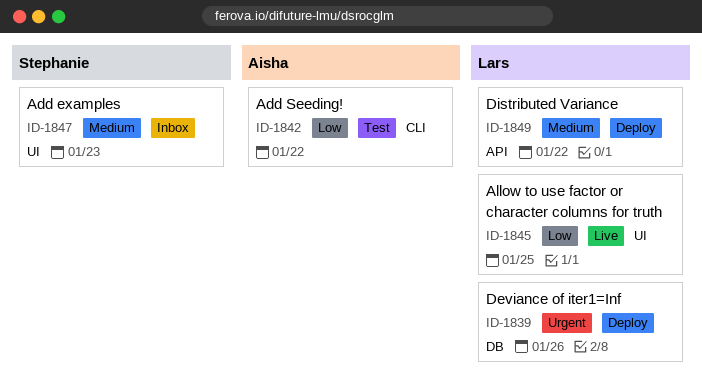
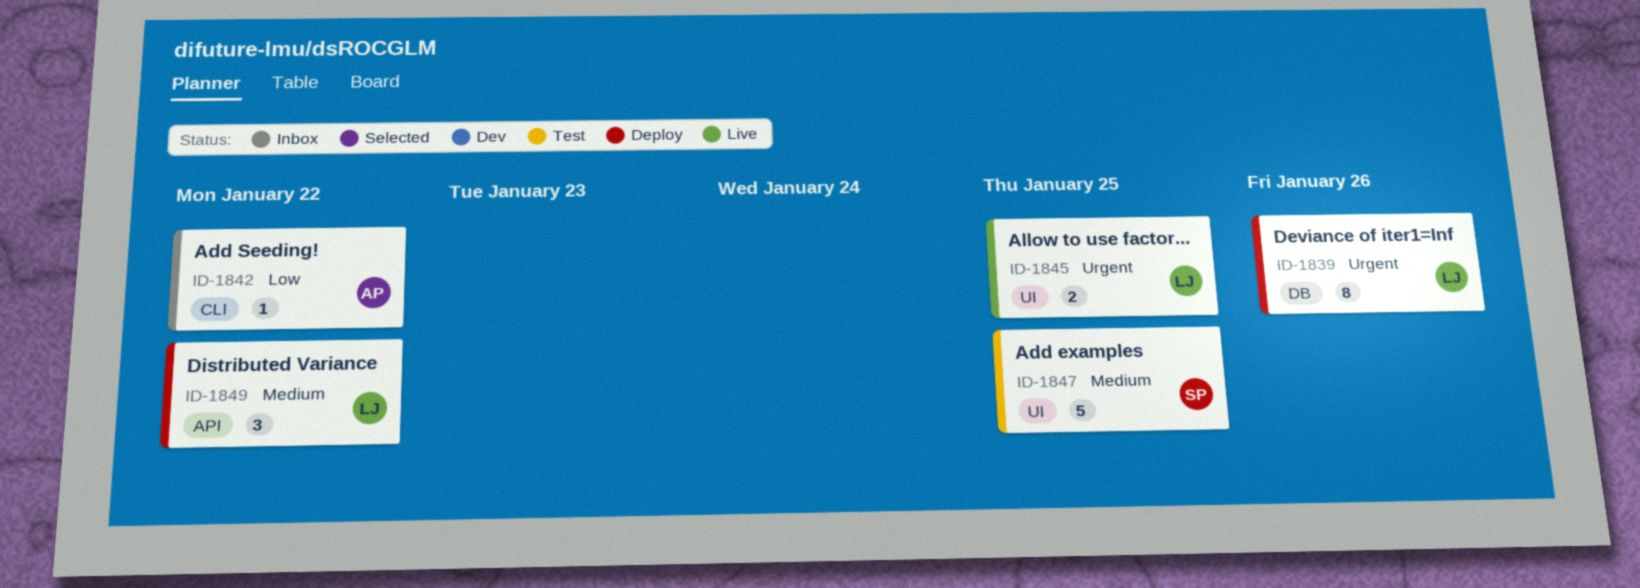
ID-1842, status: Test -> Inbox
ID-1845, priority: Low -> Urgent
ID-1847, status: Inbox -> Test
ID-1847, due: Jan 23 -> Jan 25

